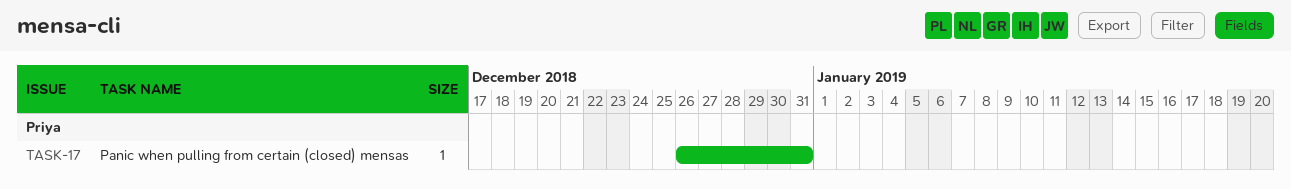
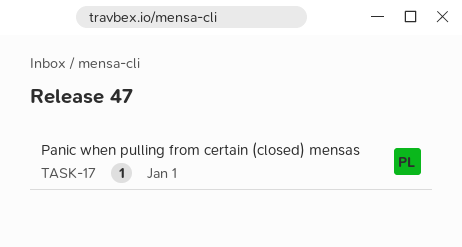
TASK-17, due: Dec 31 -> Jan 1

